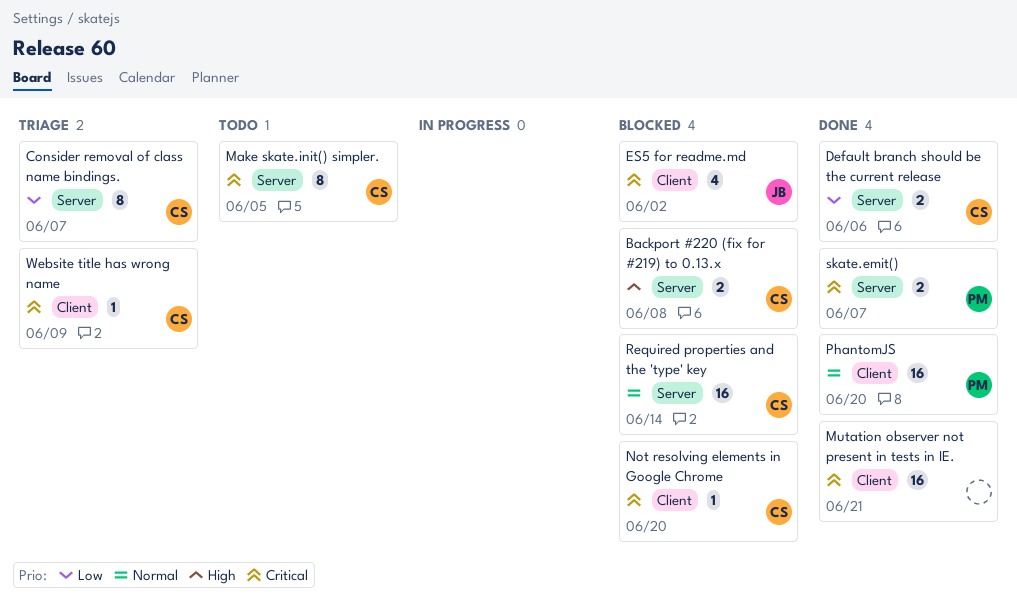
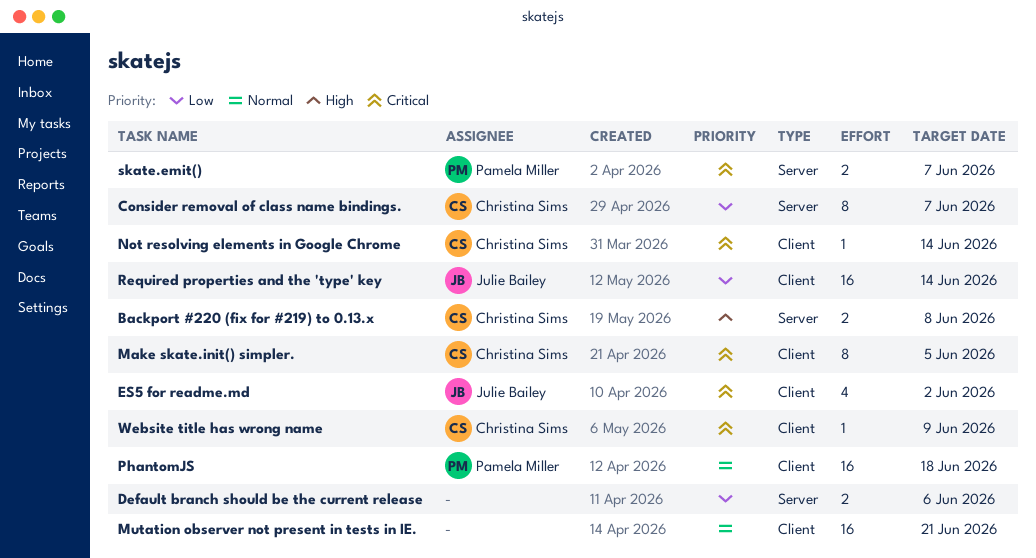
Default branch should be the current release, owner: Christina Sims -> none
Make skate.init() simpler., label: Server -> Client
Mutation observer not present in tests in IE., priority: Critical -> Normal
Not resolving elements in Google Chrome, due: Jun 20 -> Jun 14
PhantomJS, due: Jun 20 -> Jun 18
Required properties and the 'type' key, owner: Christina Sims -> Julie Bailey
Required properties and the 'type' key, priority: Normal -> Low
Required properties and the 'type' key, label: Server -> Client

